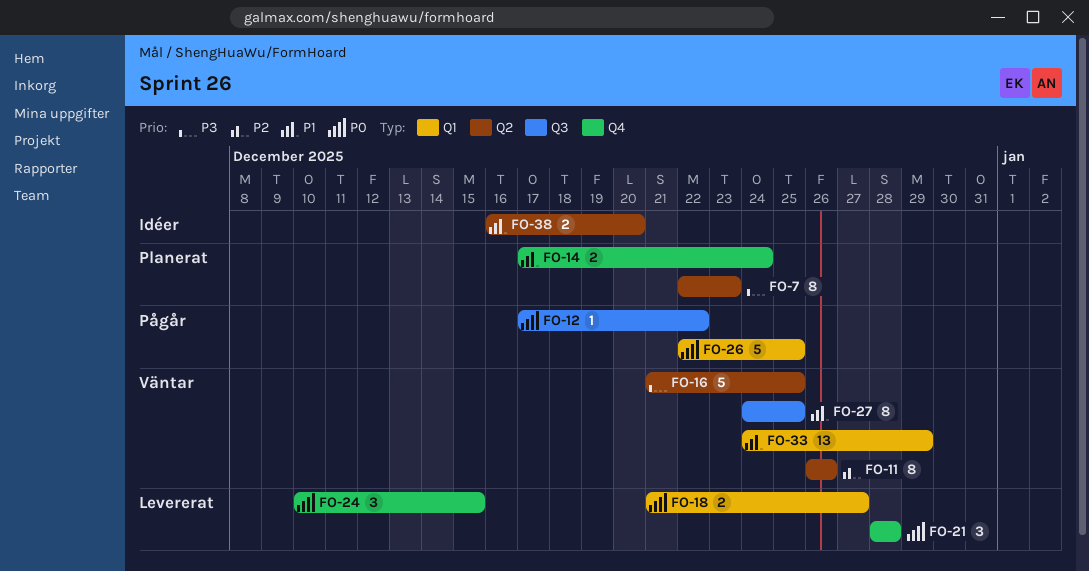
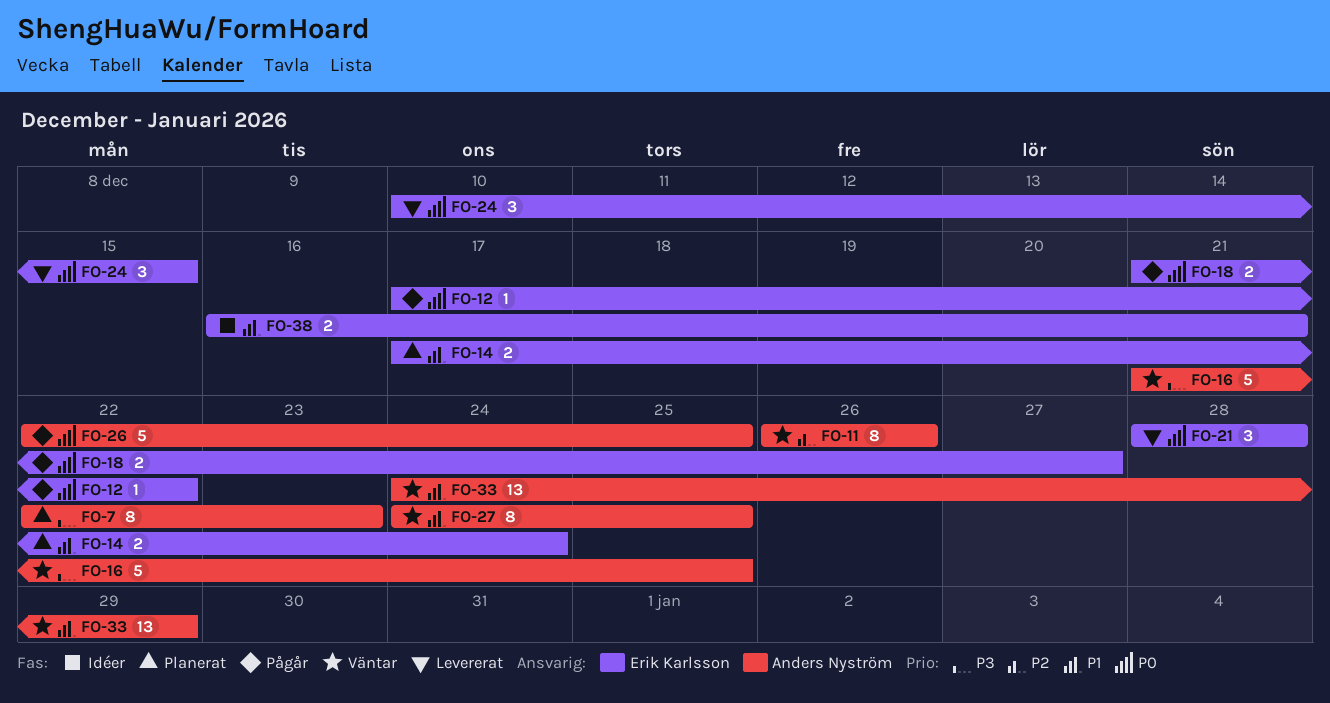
FO-18, status: Levererat -> Pågår
FO-38, due: Dec 20 -> Dec 21

